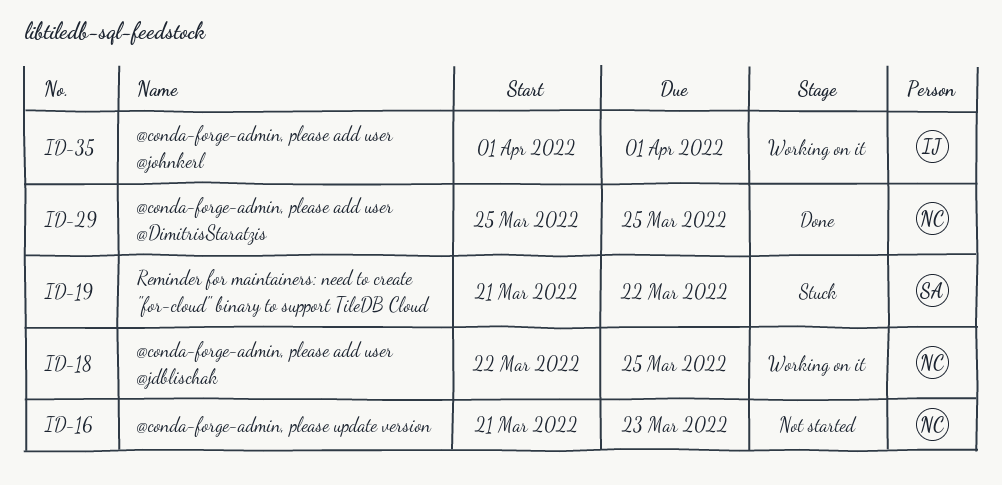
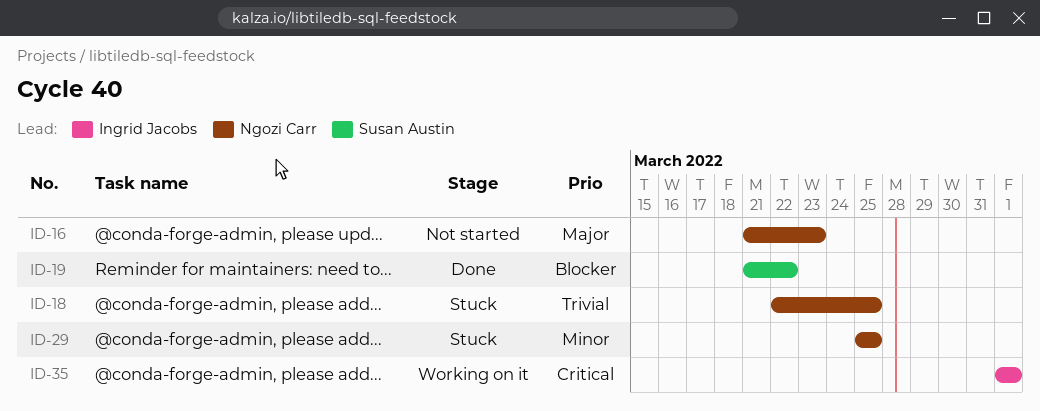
ID-18, status: Working on it -> Stuck
ID-19, status: Stuck -> Done
ID-29, status: Done -> Stuck

